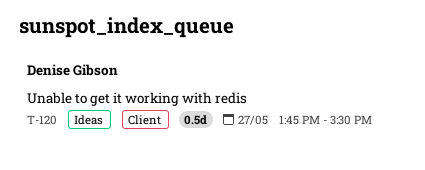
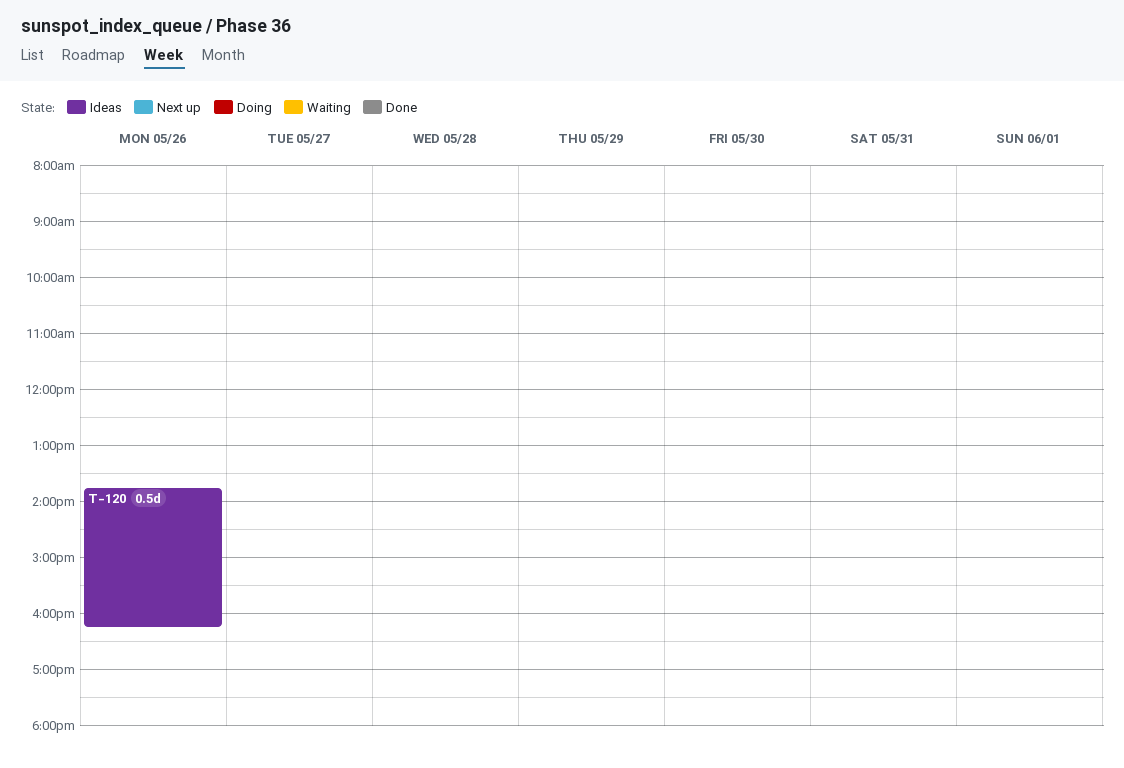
T-120, day: May 27 -> May 26
T-120, ends: 15:30 -> 16:15

